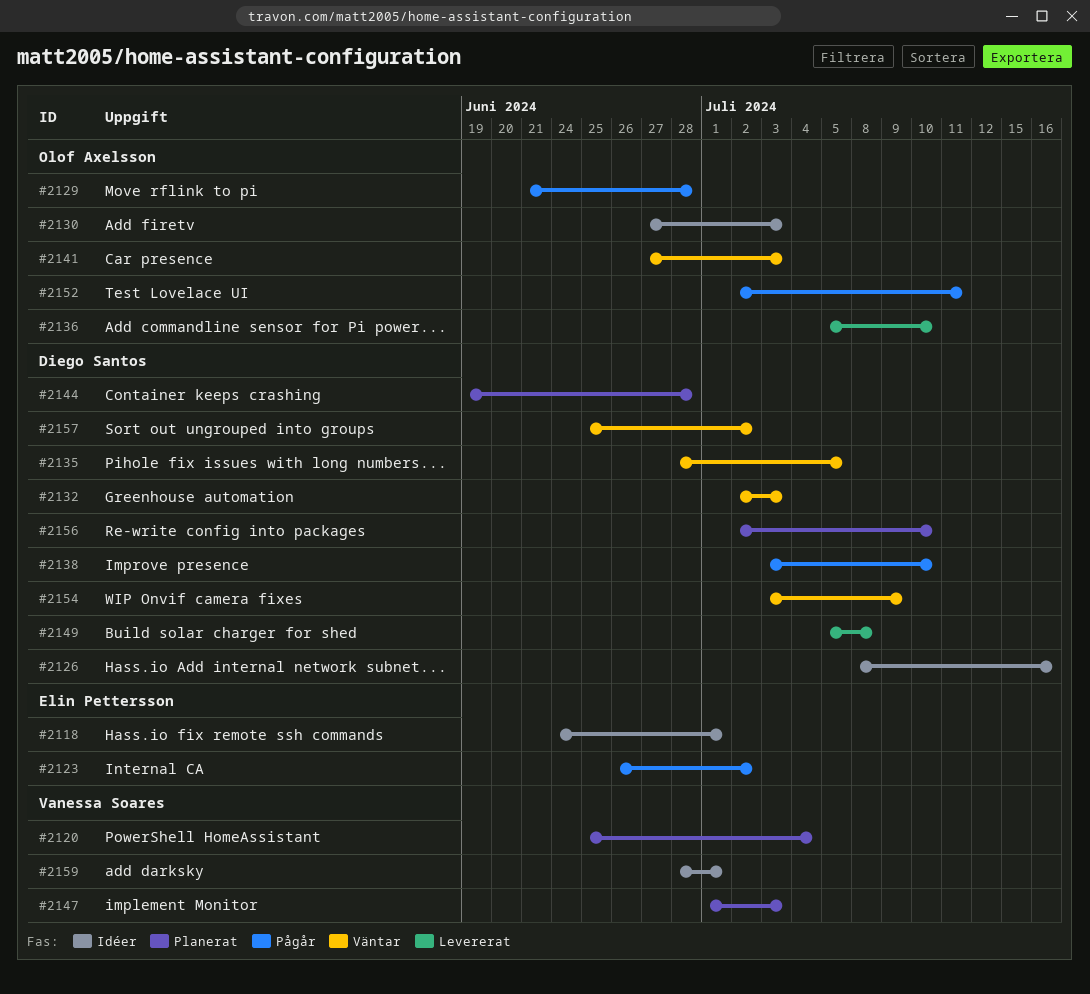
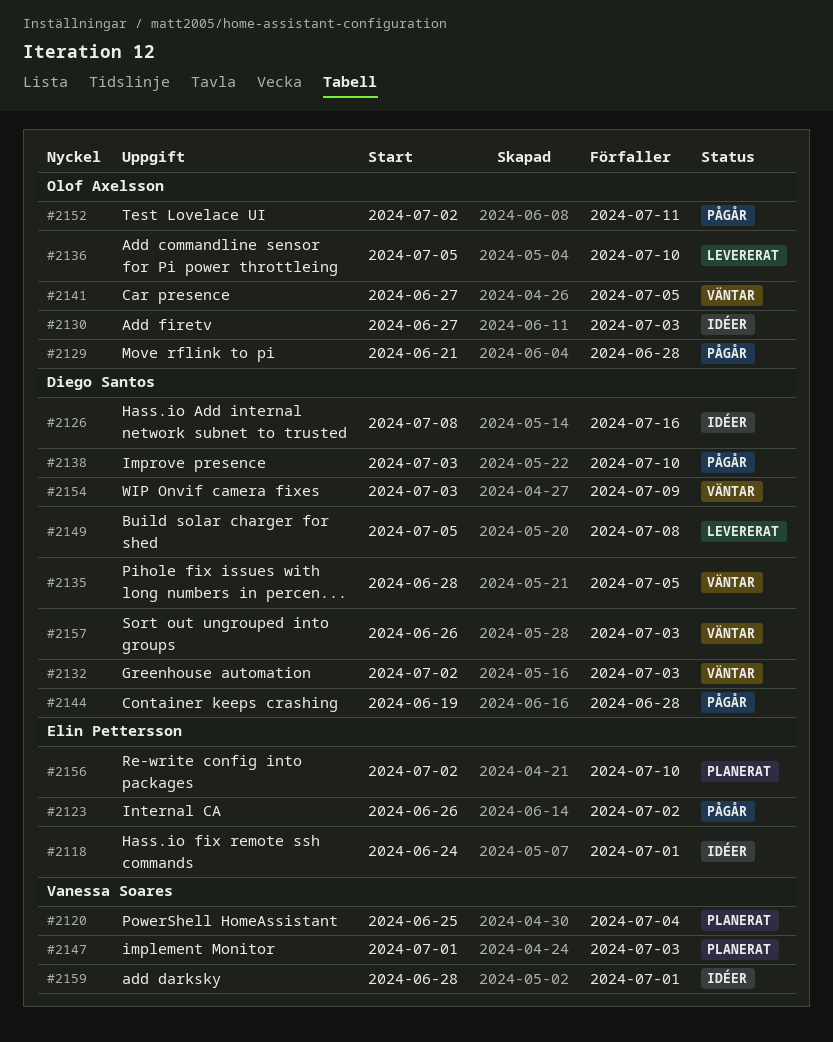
#2141, due: Jul 3 -> Jul 5
#2144, status: Planerat -> Pågår
#2156, owner: Diego Santos -> Elin Pettersson
#2157, start: Jun 25 -> Jun 26
#2157, due: Jul 2 -> Jul 3

